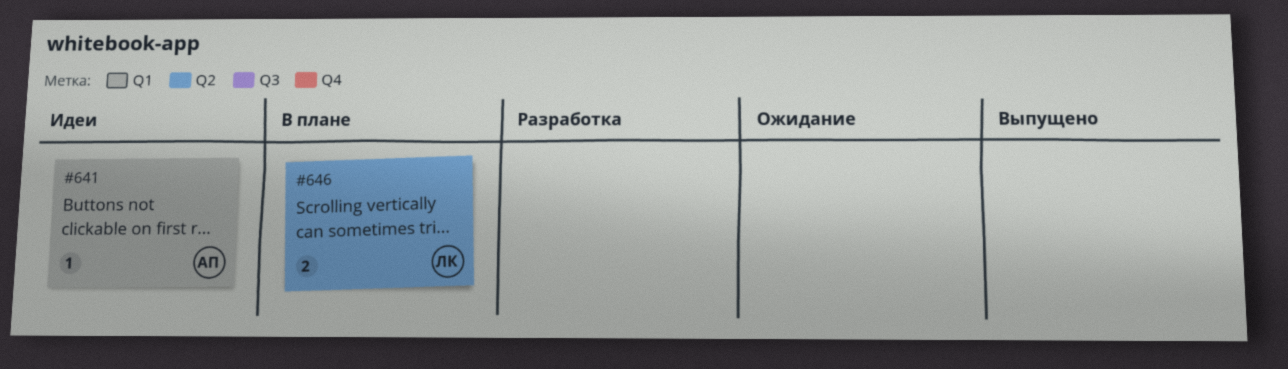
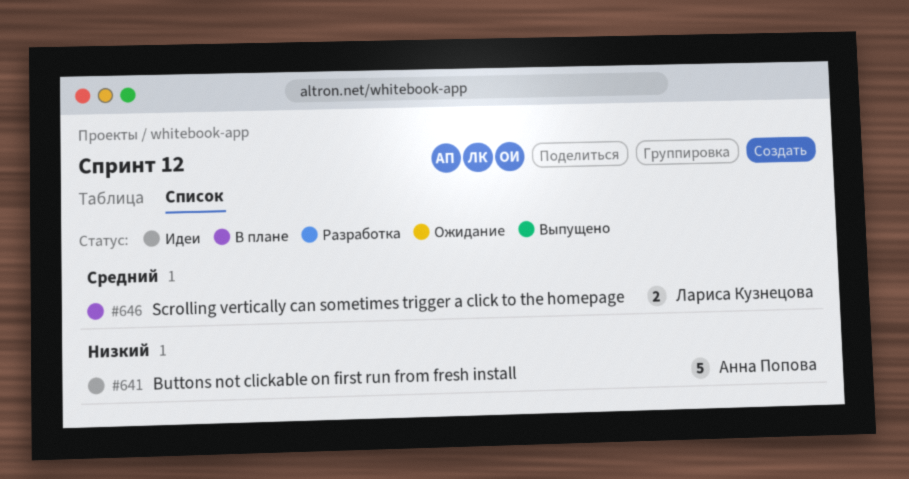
#641, estimate: 1 -> 5

